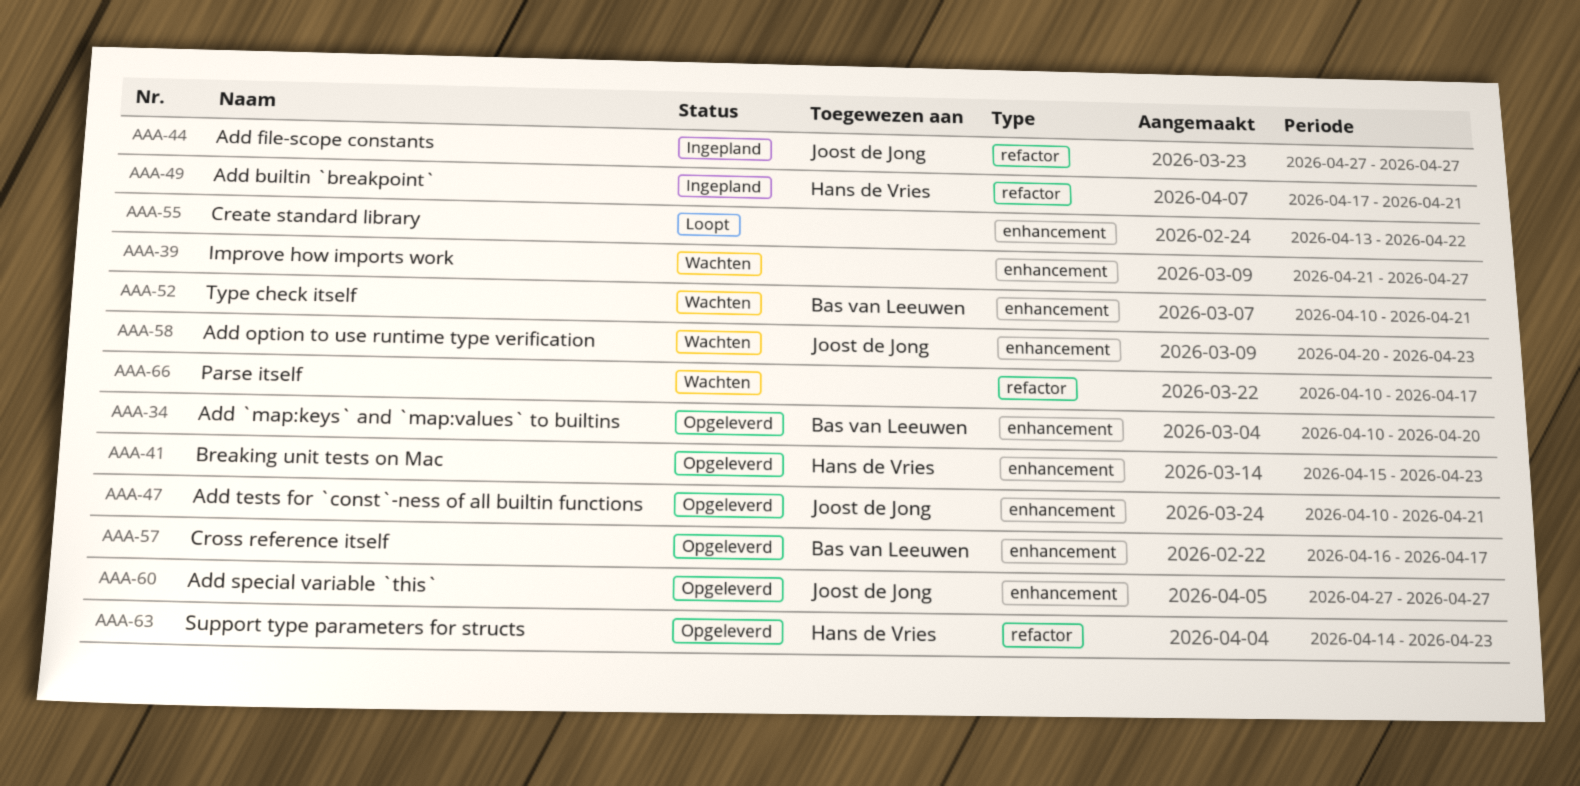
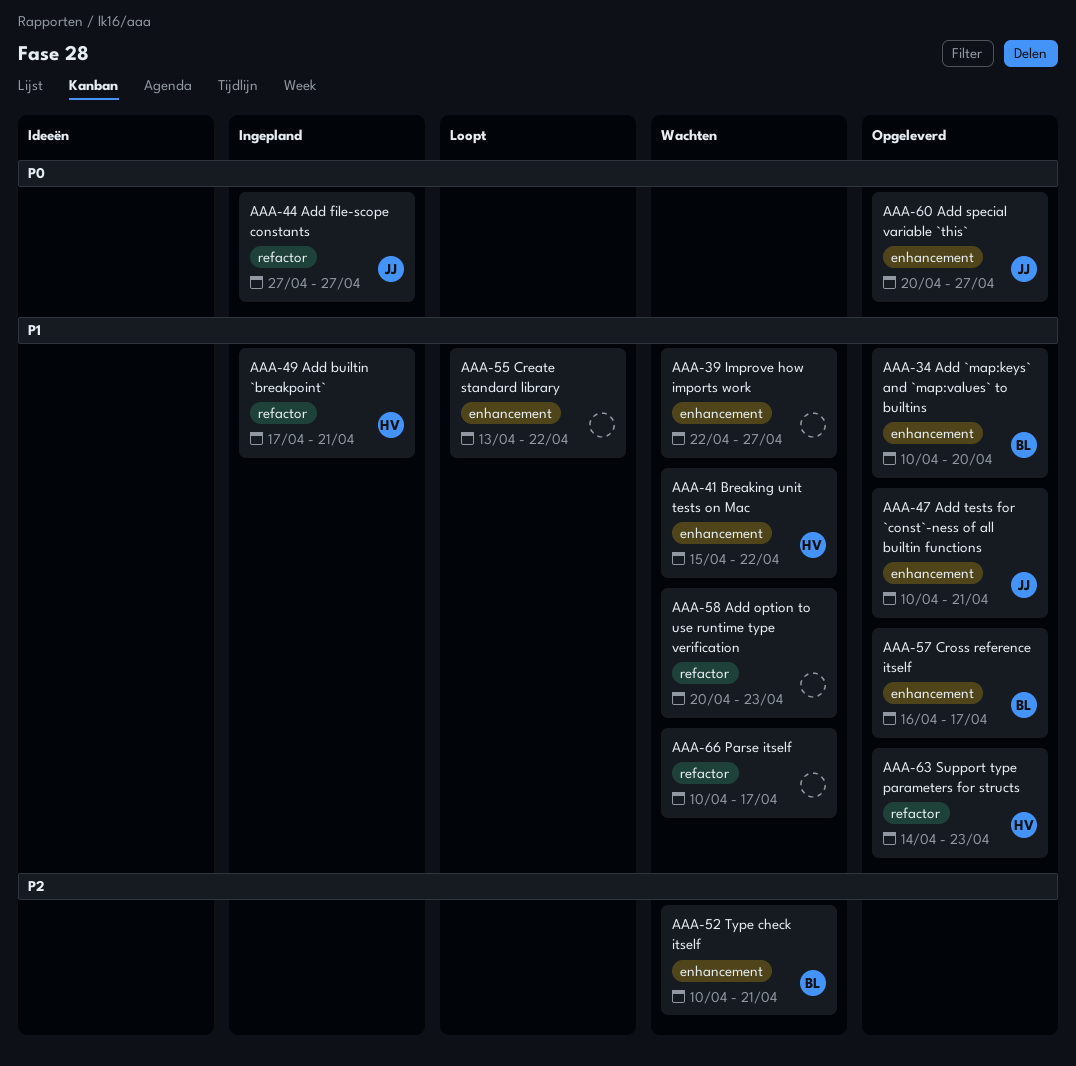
AAA-39, start: Apr 21 -> Apr 22
AAA-41, status: Opgeleverd -> Wachten
AAA-41, due: Apr 23 -> Apr 22
AAA-58, owner: Joost de Jong -> none
AAA-58, label: enhancement -> refactor
AAA-60, start: Apr 27 -> Apr 20

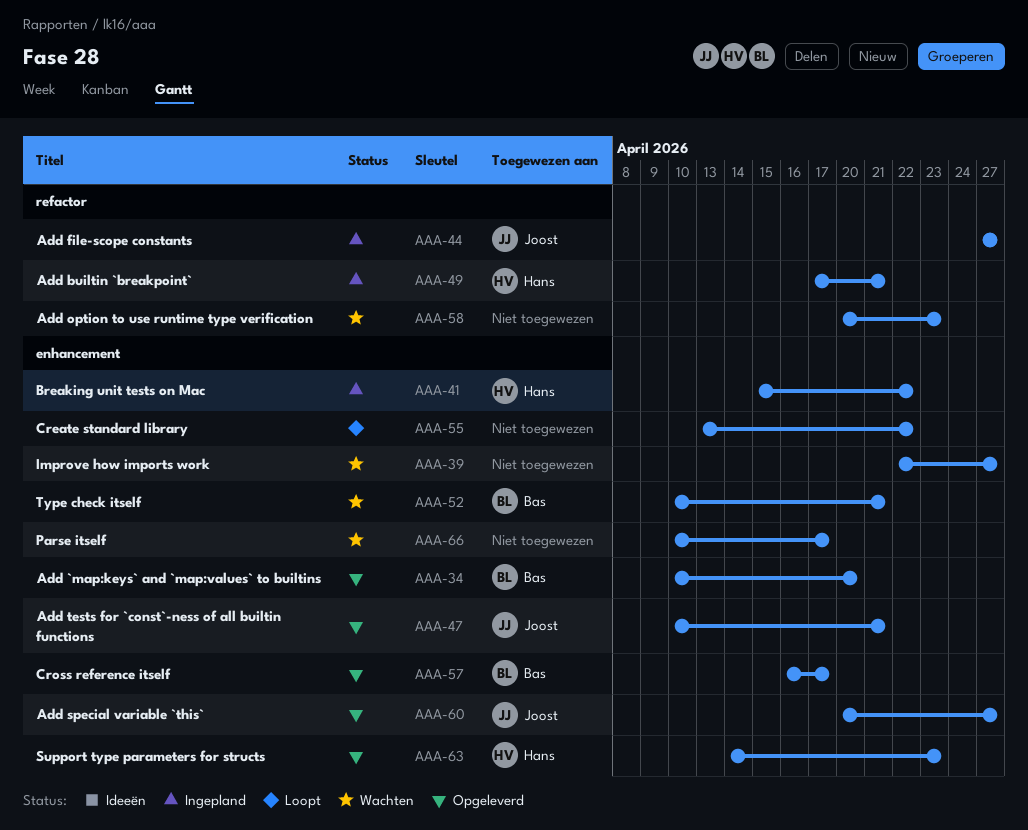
AAA-41, status: Wachten -> Ingepland
AAA-63, label: refactor -> enhancement
AAA-66, label: refactor -> enhancement

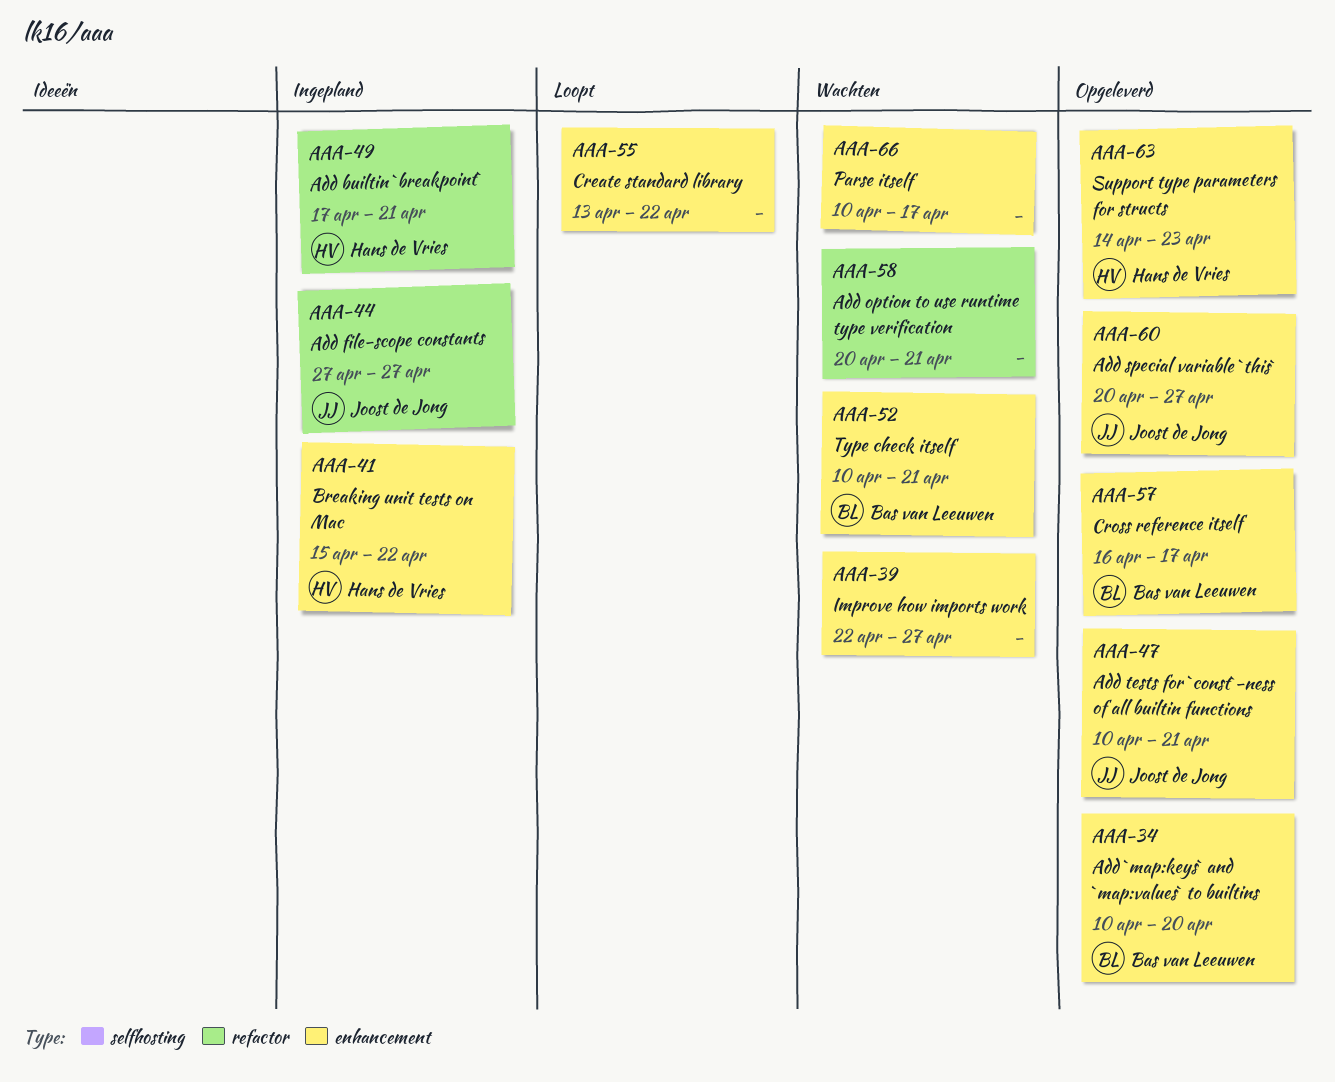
AAA-58, due: Apr 23 -> Apr 21

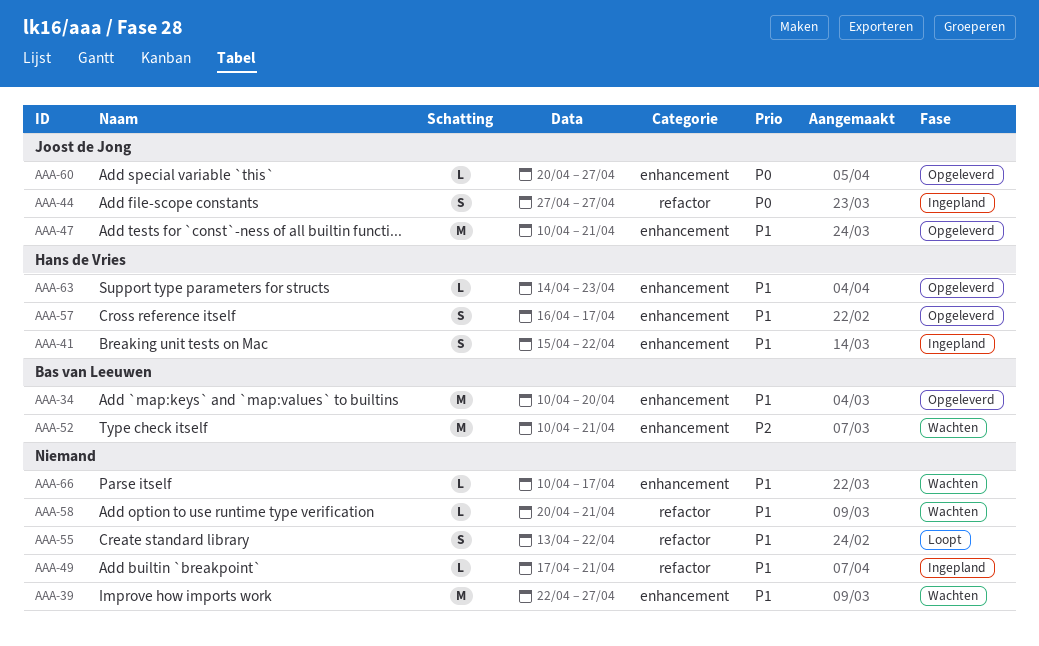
AAA-49, owner: Hans de Vries -> none
AAA-55, label: enhancement -> refactor
AAA-57, owner: Bas van Leeuwen -> Hans de Vries

